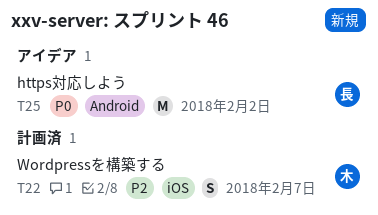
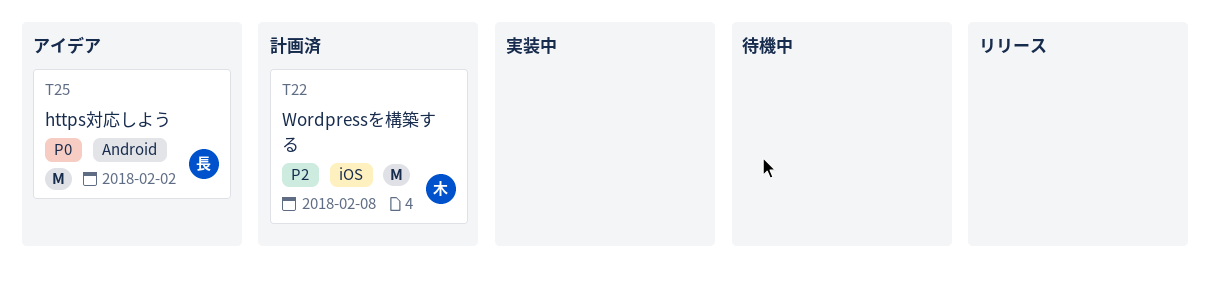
T22, estimate: S -> M
T22, due: Feb 7 -> Feb 8

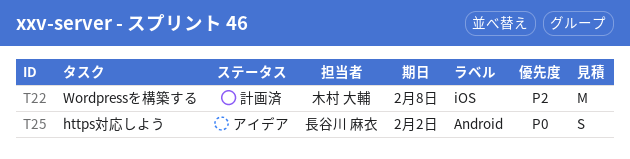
T25, estimate: M -> S

